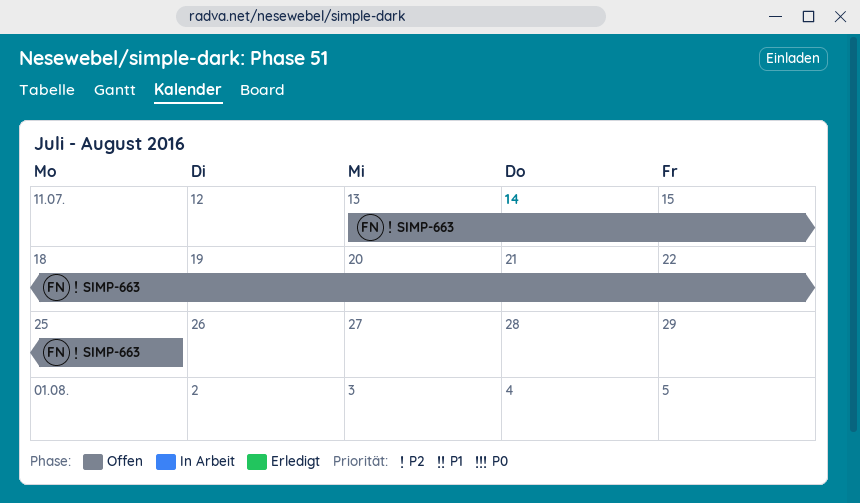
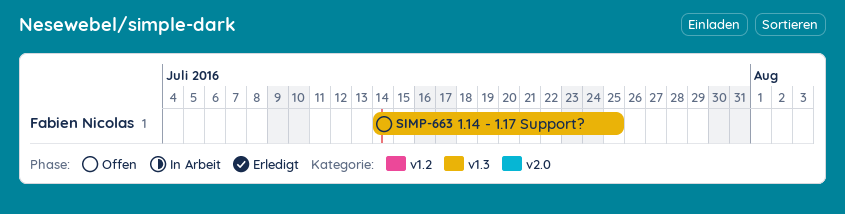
SIMP-663, start: Jul 13 -> Jul 14

